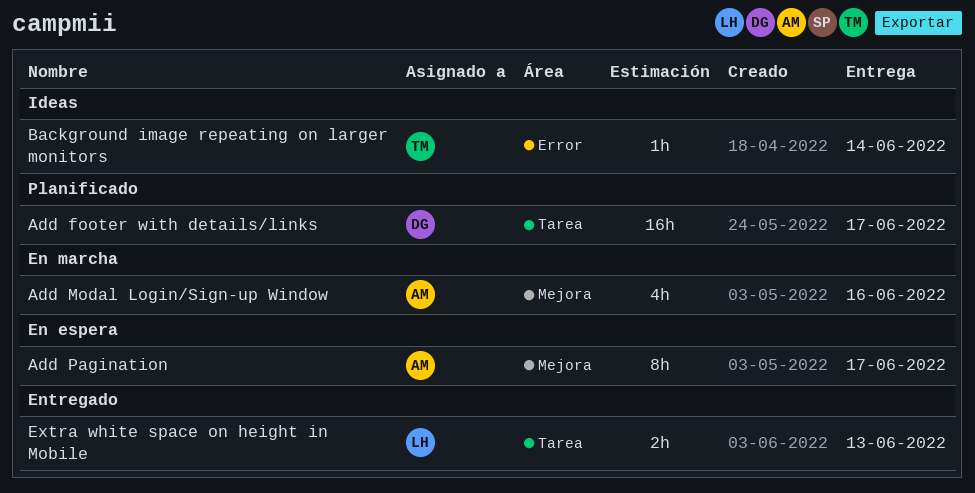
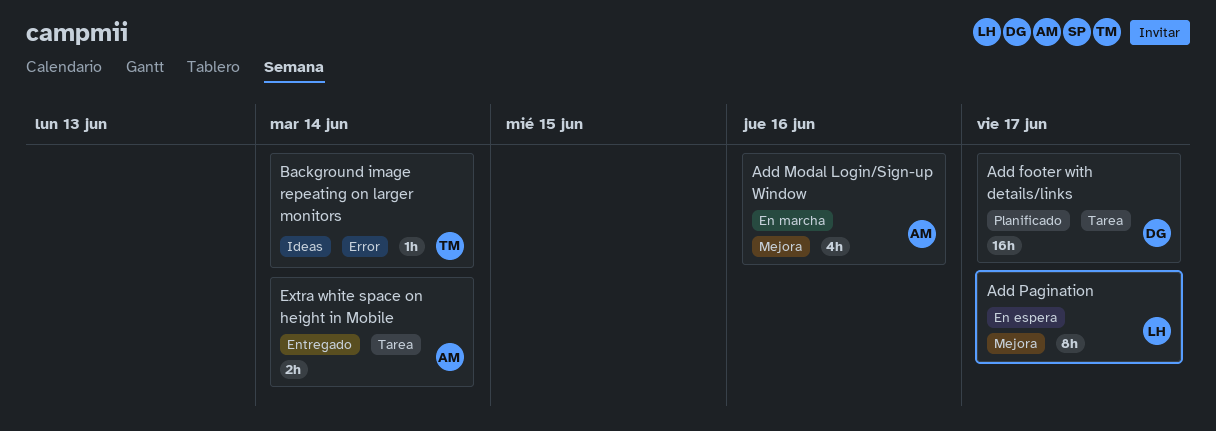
Add Pagination, owner: AM -> LH
Extra white space on height in Mobile, owner: LH -> AM
Extra white space on height in Mobile, due: Jun 13 -> Jun 14

